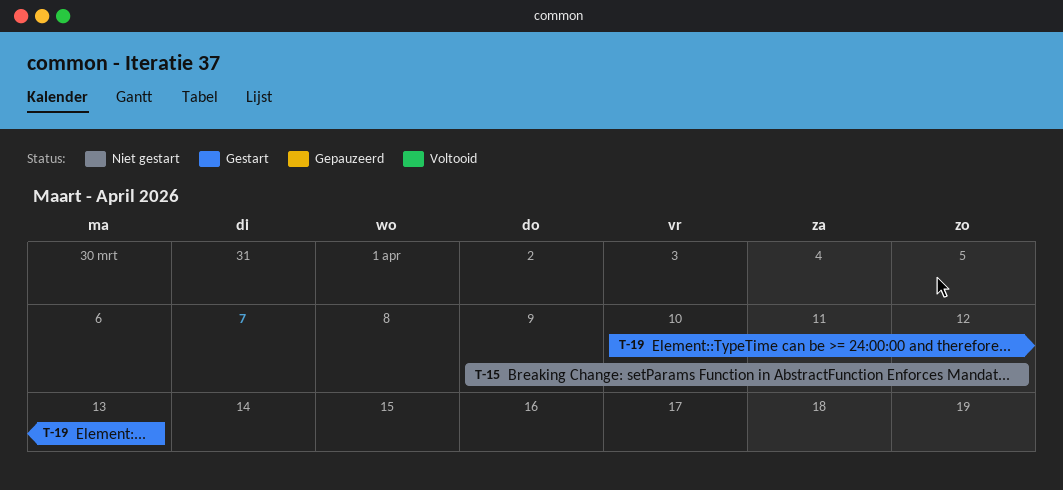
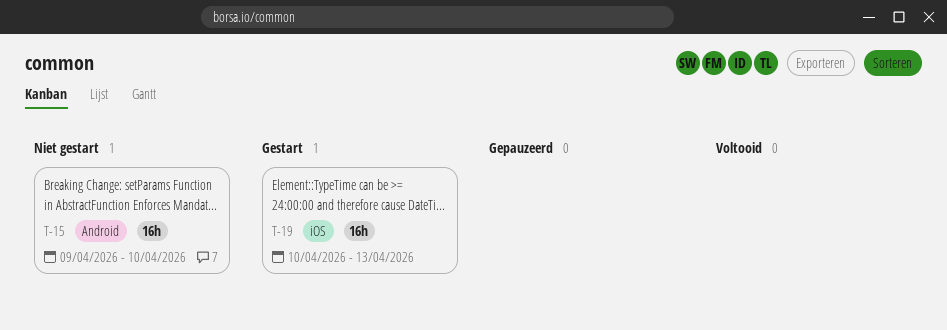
T-15, due: Apr 12 -> Apr 10

